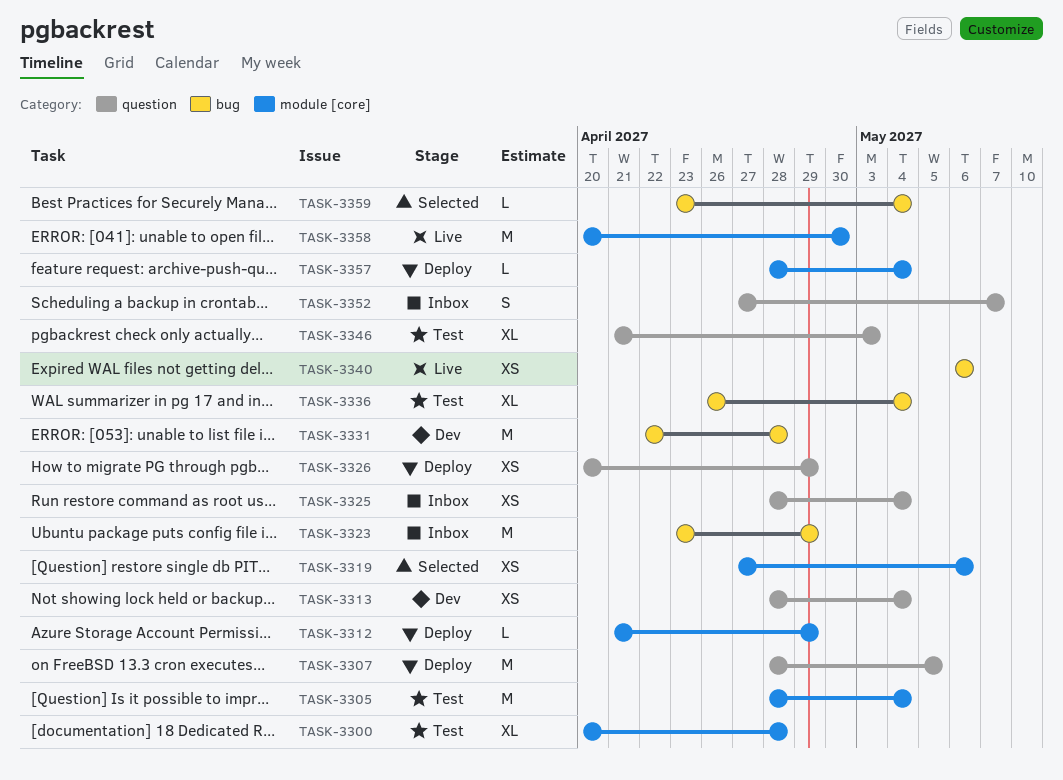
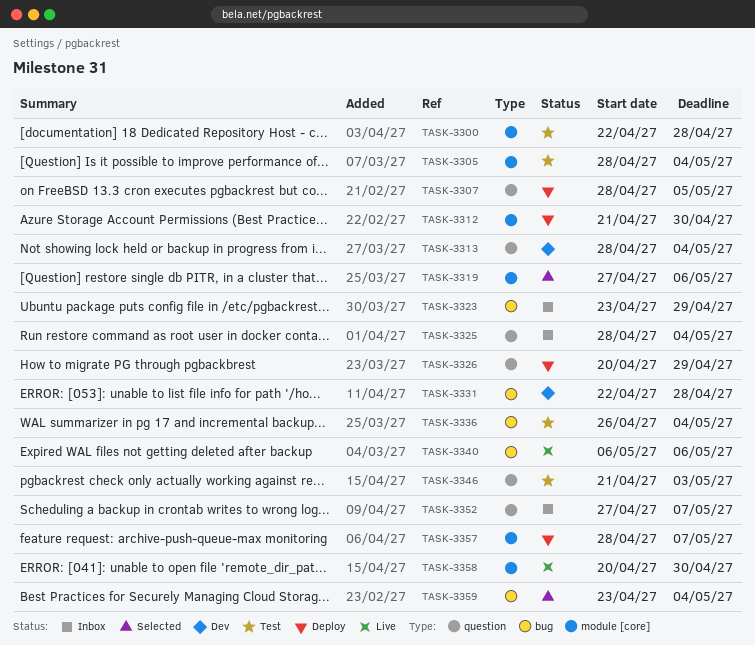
TASK-3300, start: Apr 20 -> Apr 22
TASK-3312, due: Apr 29 -> Apr 30
TASK-3357, due: May 4 -> May 7

